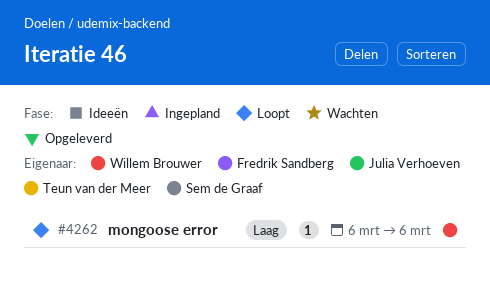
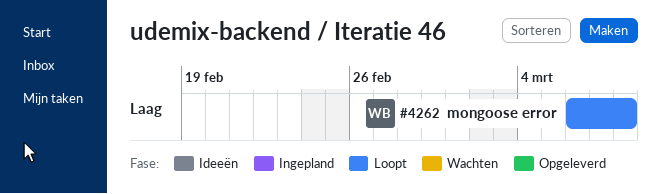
#4262, due: Mar 6 -> Mar 8

